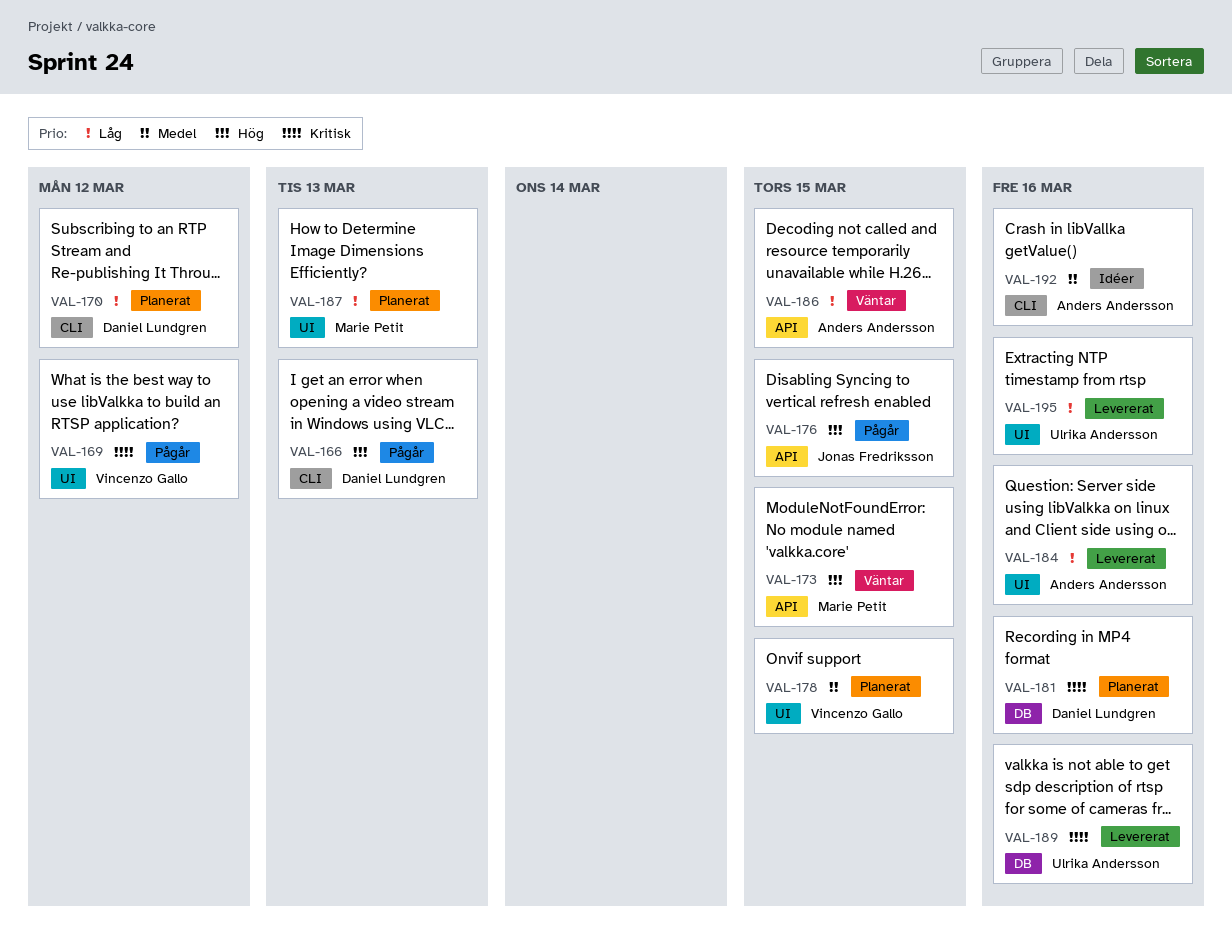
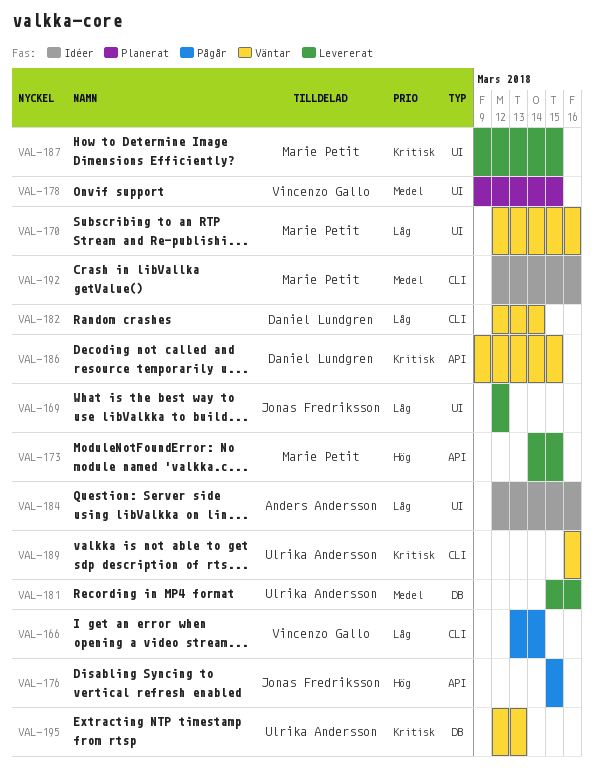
VAL-166, owner: Daniel Lundgren -> Vincenzo Gallo
VAL-166, priority: Hög -> Låg
VAL-166, due: Mar 13 -> Mar 14
VAL-169, status: Pågår -> Levererat
VAL-169, owner: Vincenzo Gallo -> Jonas Fredriksson
VAL-169, priority: Kritisk -> Låg
VAL-170, status: Planerat -> Väntar
VAL-170, owner: Daniel Lundgren -> Marie Petit
VAL-170, label: CLI -> UI
VAL-170, due: Mar 12 -> Mar 16
VAL-173, status: Väntar -> Levererat
VAL-181, status: Planerat -> Levererat
VAL-181, owner: Daniel Lundgren -> Ulrika Andersson
VAL-181, priority: Kritisk -> Medel
VAL-182: none -> present
VAL-184, status: Levererat -> Idéer
VAL-186, owner: Anders Andersson -> Daniel Lundgren
VAL-186, priority: Låg -> Kritisk
VAL-187, status: Planerat -> Levererat
VAL-187, priority: Låg -> Kritisk
VAL-187, due: Mar 13 -> Mar 15
VAL-189, status: Levererat -> Väntar
VAL-189, label: DB -> CLI
VAL-192, owner: Anders Andersson -> Marie Petit
VAL-195, status: Levererat -> Väntar
VAL-195, priority: Låg -> Kritisk
VAL-195, label: UI -> DB
VAL-195, due: Mar 16 -> Mar 13

